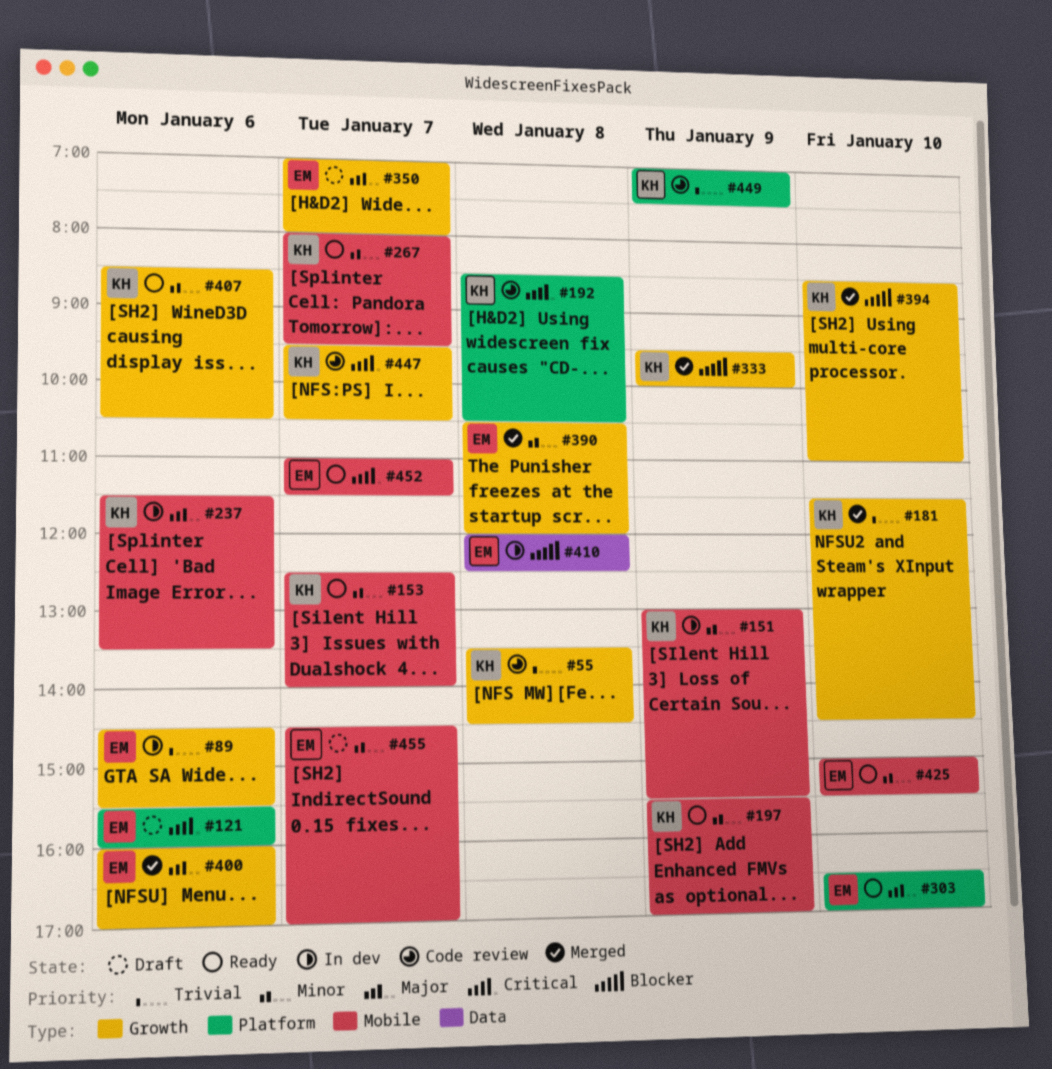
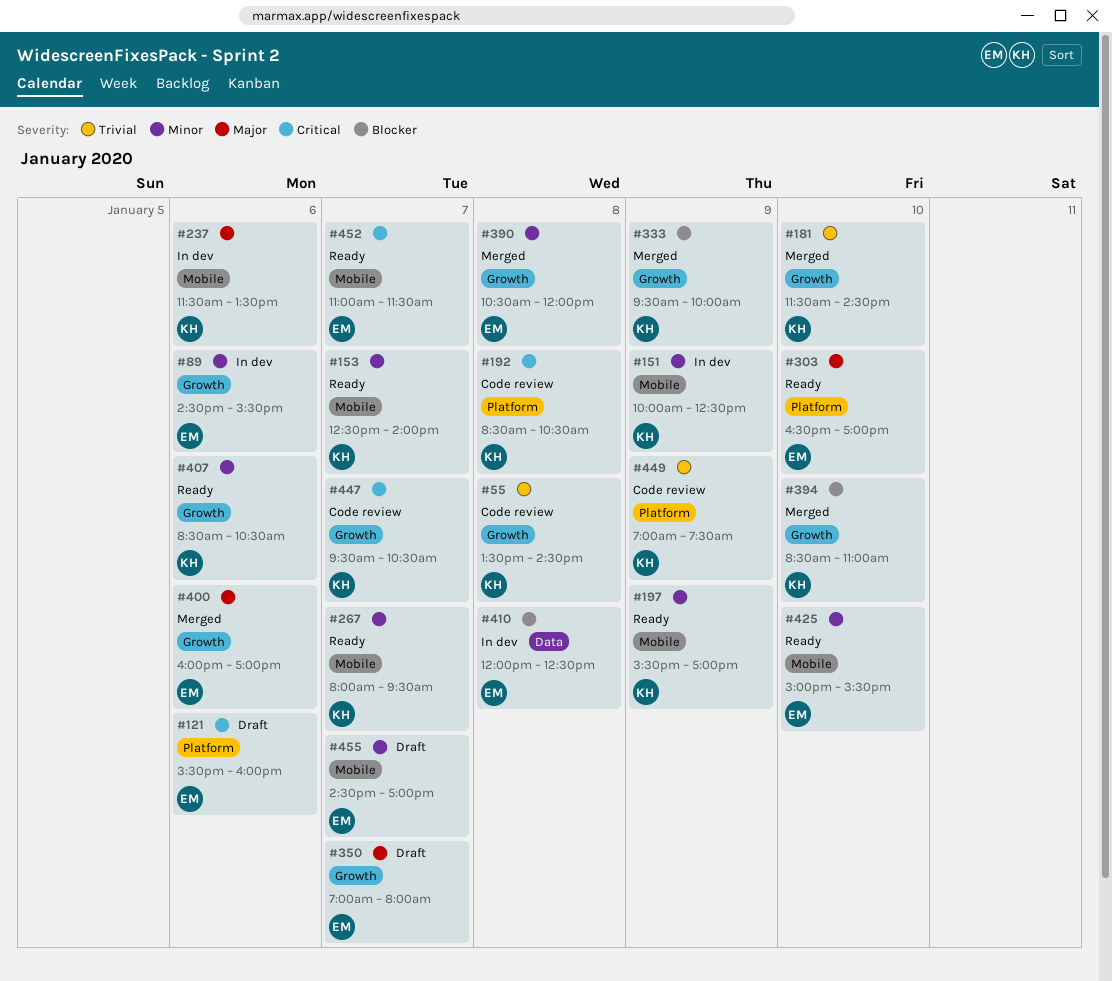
#89, priority: Trivial -> Minor
#151, begins: 13:00 -> 10:00
#151, ends: 15:30 -> 12:30

